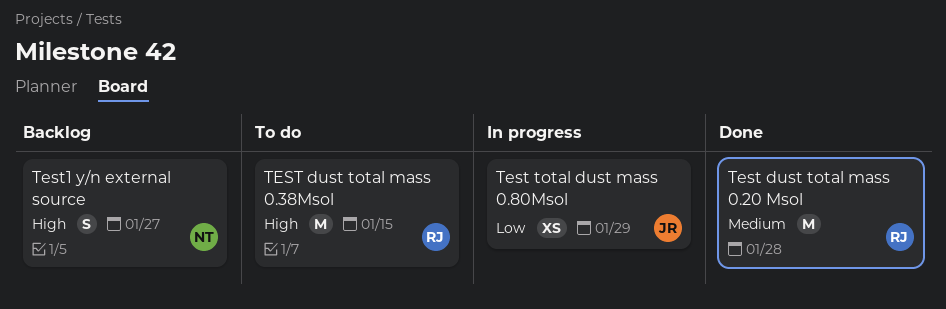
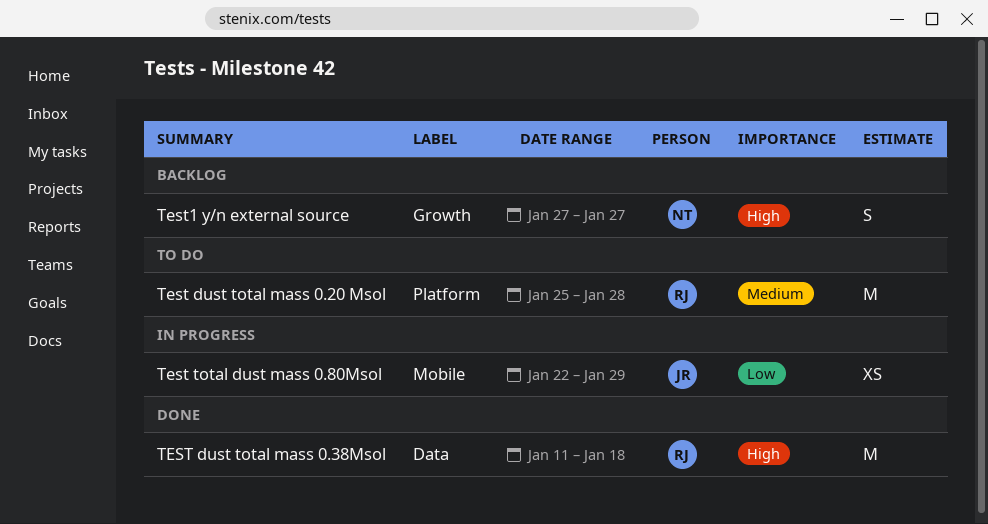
Test dust total mass 0.20 Msol, status: Done -> To do
TEST dust total mass 0.38Msol, status: To do -> Done
TEST dust total mass 0.38Msol, due: Jan 15 -> Jan 18

